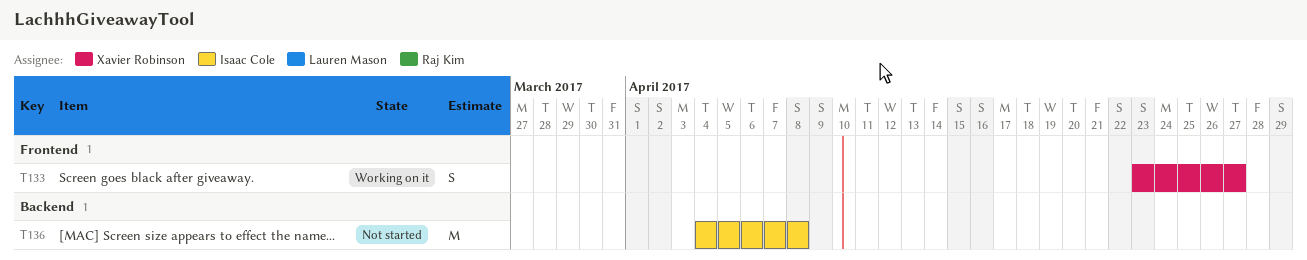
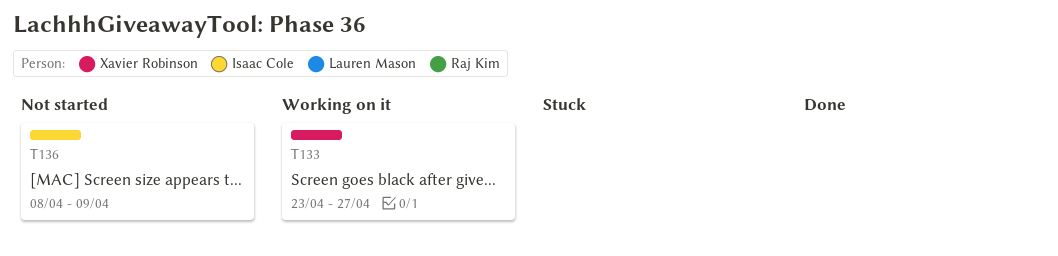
T136, start: Apr 4 -> Apr 8
T136, due: Apr 8 -> Apr 9

